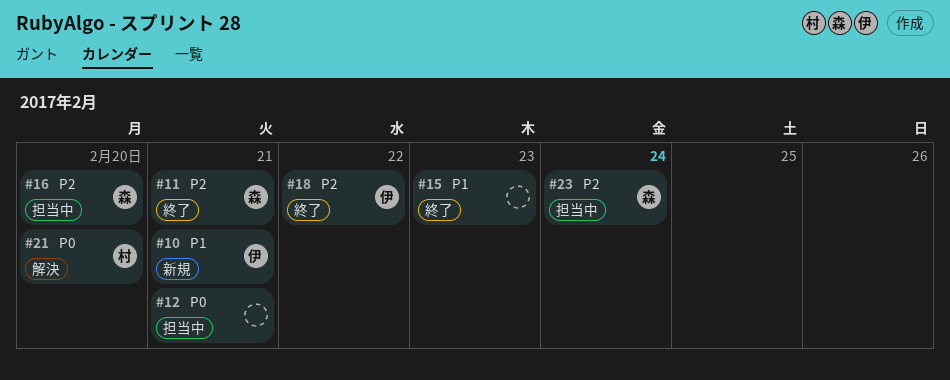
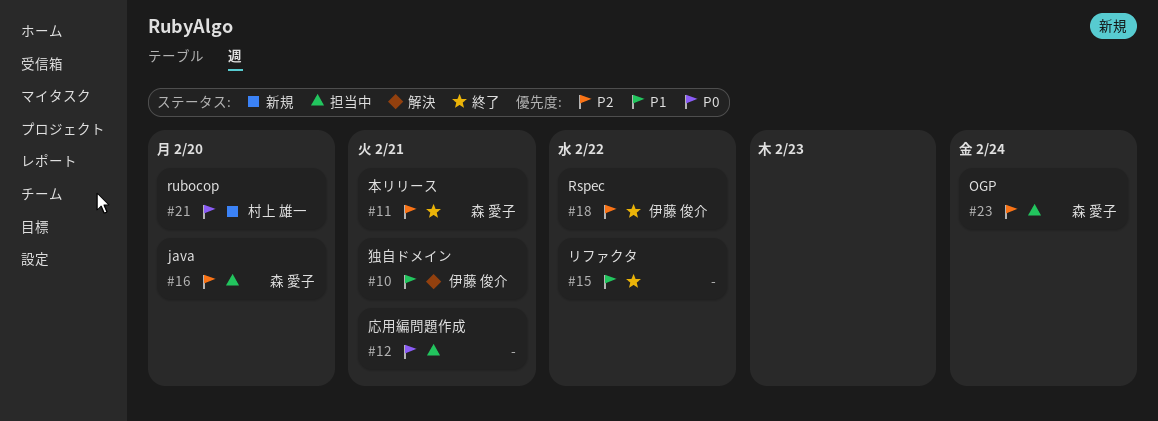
#10, status: 新規 -> 解決
#15, due: Feb 23 -> Feb 22
#21, status: 解決 -> 新規

